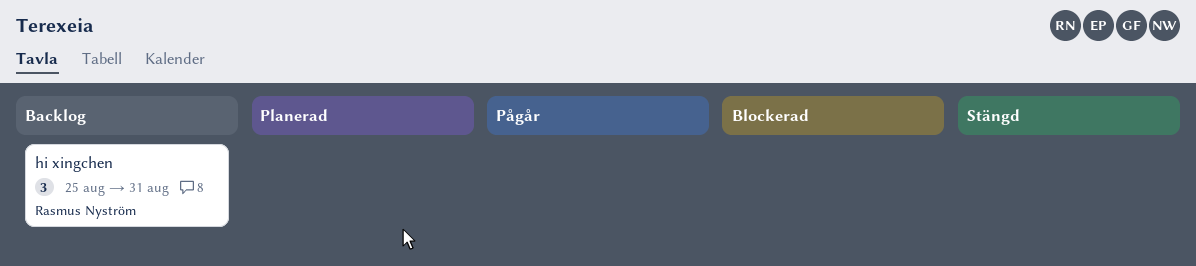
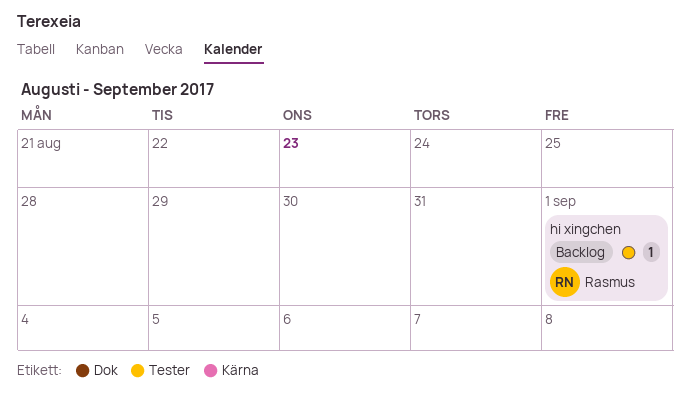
hi xingchen, estimate: 3 -> 1
hi xingchen, due: Aug 31 -> Sep 1

